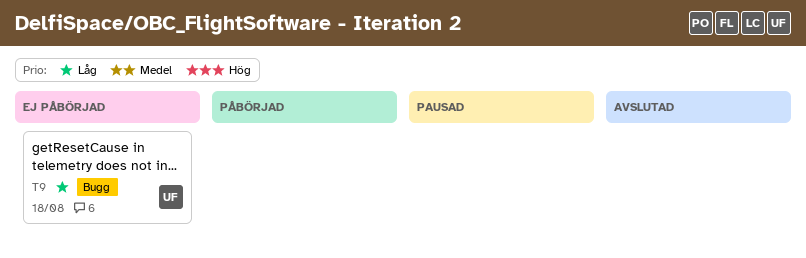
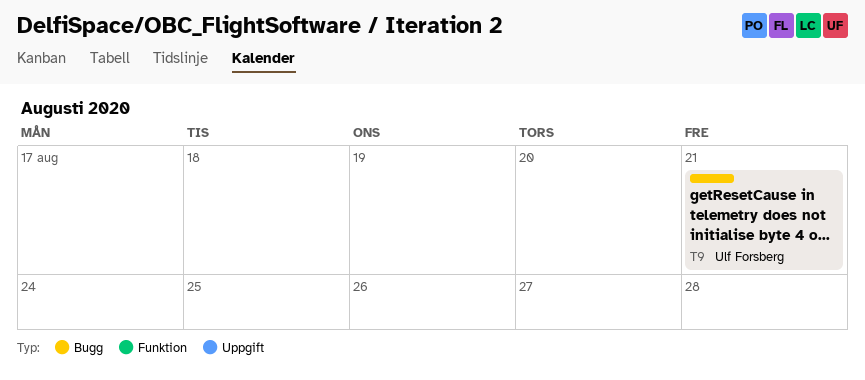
T9, due: Aug 18 -> Aug 21

